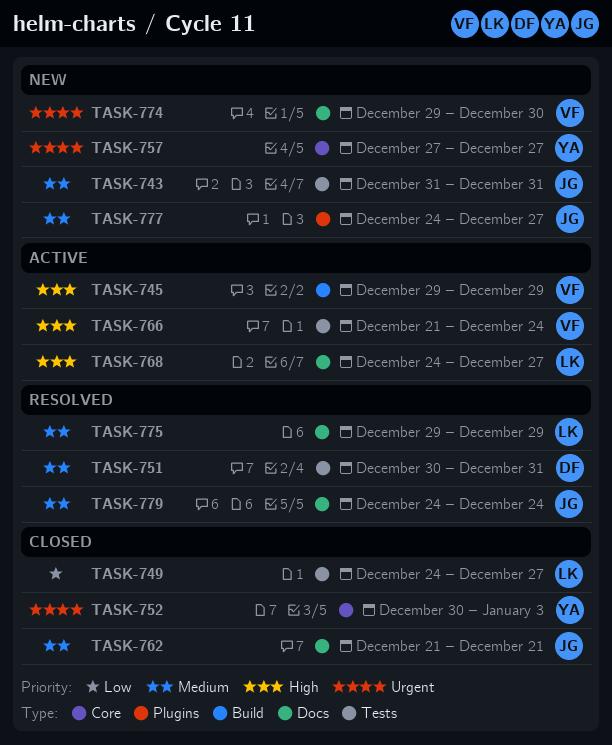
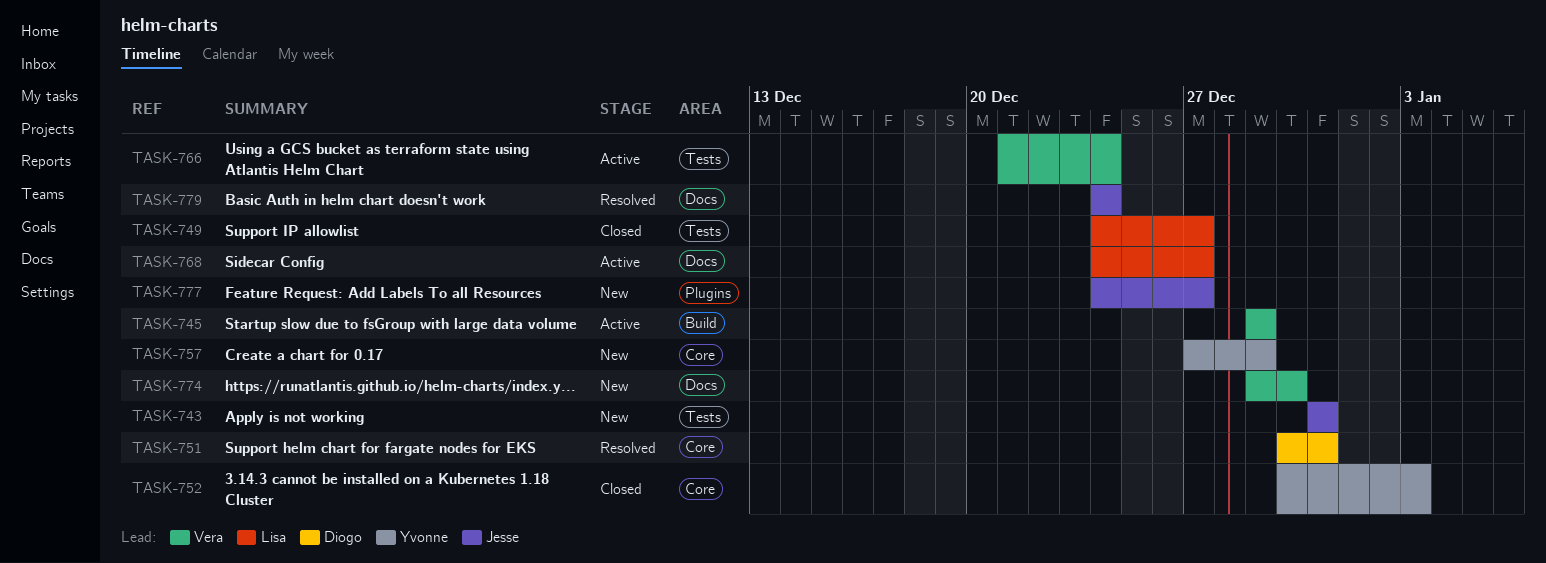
TASK-751, label: Tests -> Core
TASK-757, due: Dec 27 -> Dec 29
TASK-762: present -> none
TASK-775: present -> none

